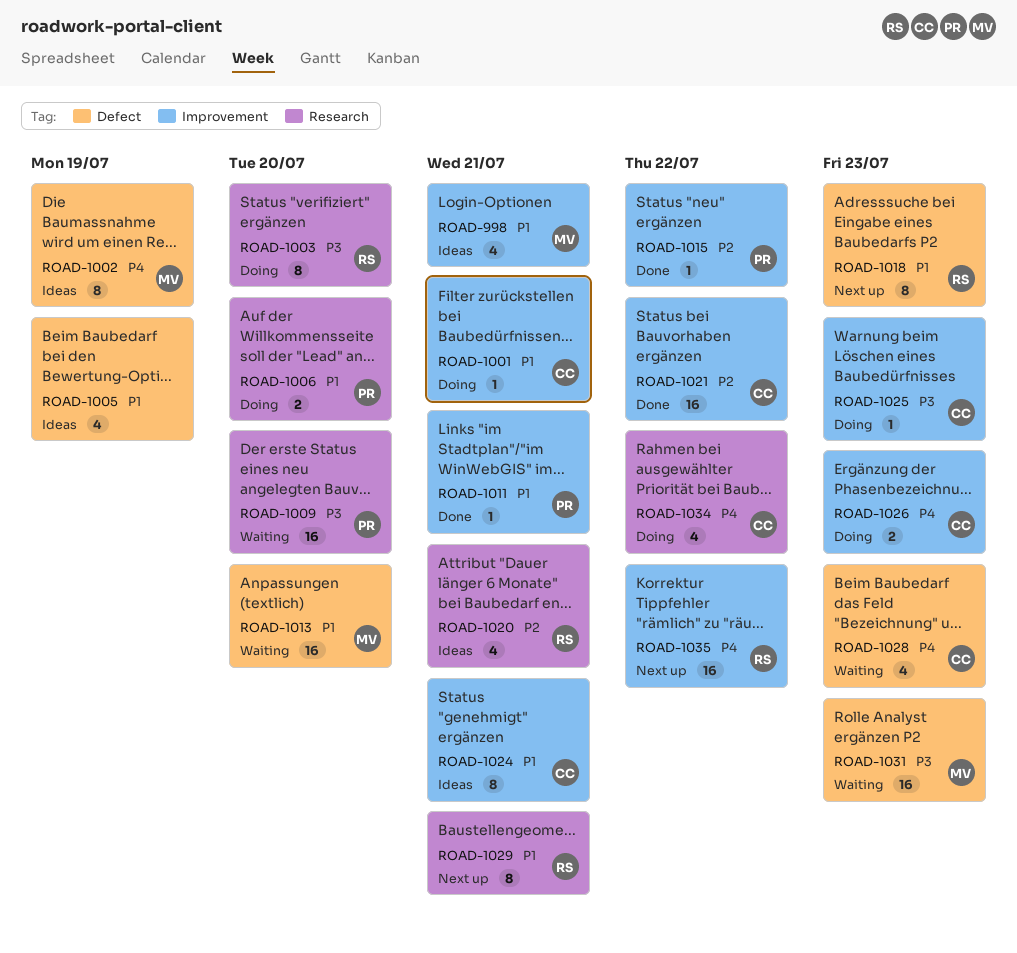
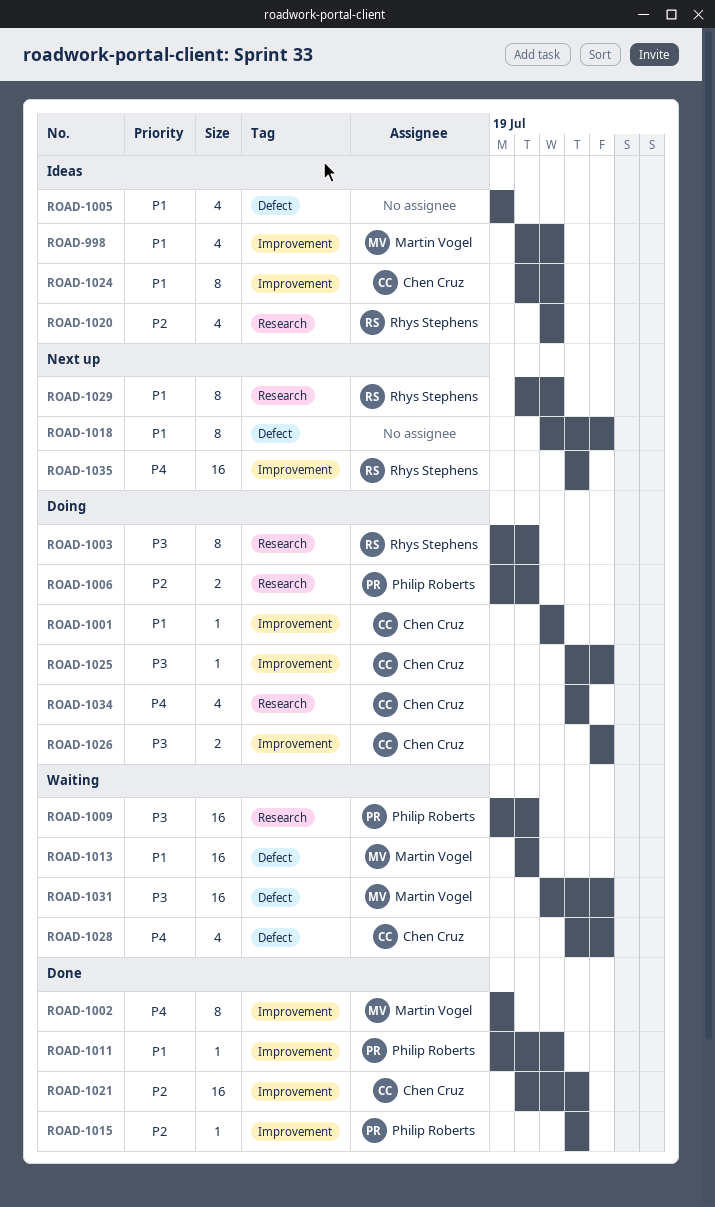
ROAD-1002, status: Ideas -> Done
ROAD-1002, label: Defect -> Improvement
ROAD-1006, priority: P1 -> P2
ROAD-1018, owner: Rhys Stephens -> none
ROAD-1026, priority: P4 -> P3

